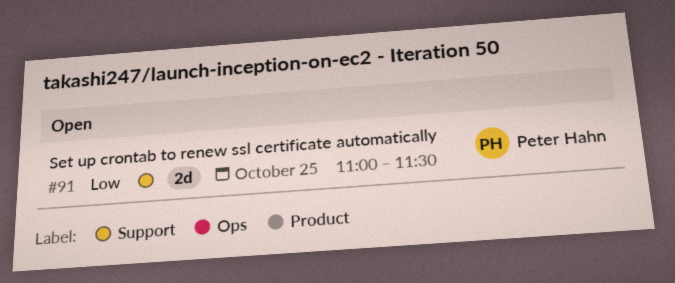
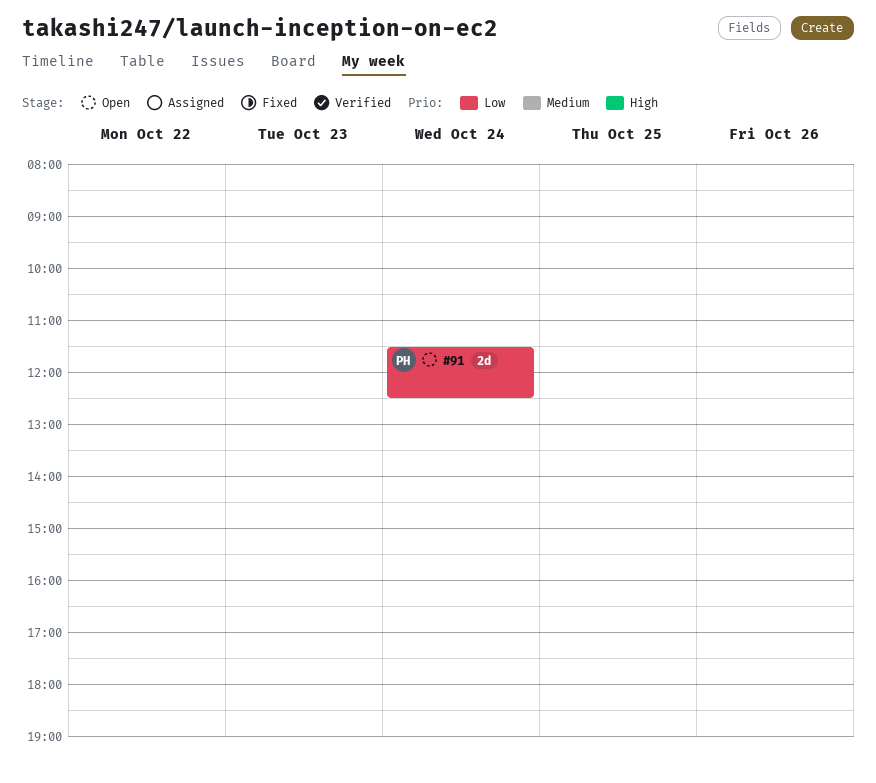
#91, day: Oct 25 -> Oct 24
#91, begins: 11:00 -> 11:30
#91, ends: 11:30 -> 12:30

